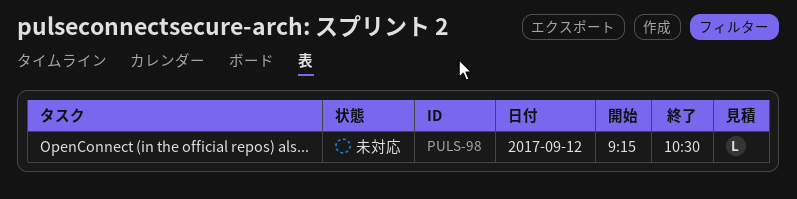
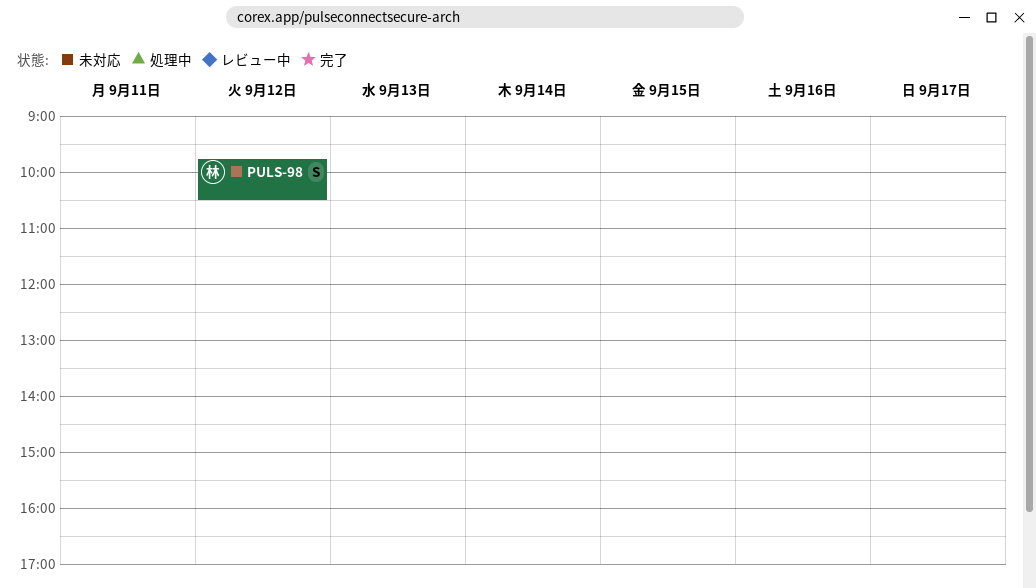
PULS-98, estimate: L -> S
PULS-98, begins: 09:15 -> 09:45

